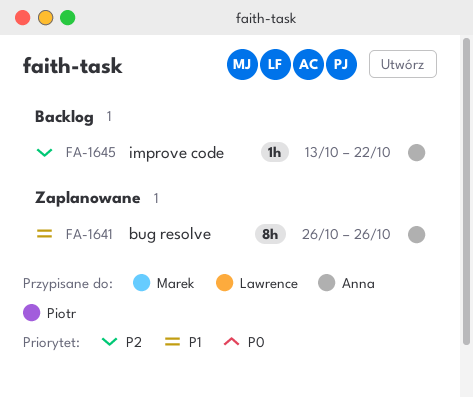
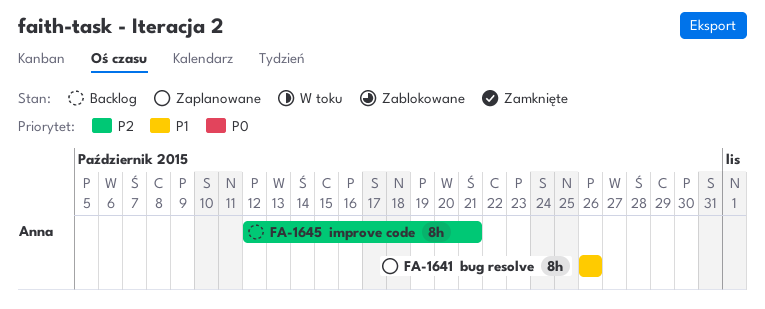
FA-1645, estimate: 1h -> 8h
FA-1645, start: Oct 13 -> Oct 12
FA-1645, due: Oct 22 -> Oct 21

